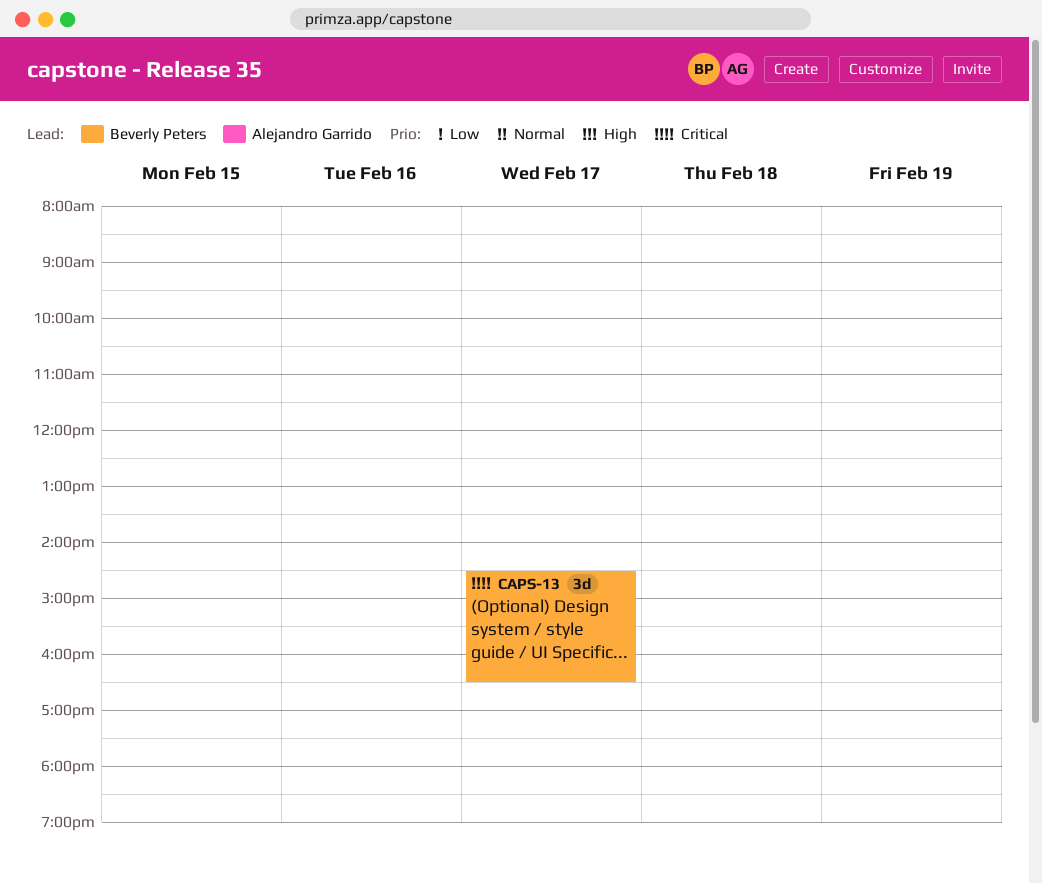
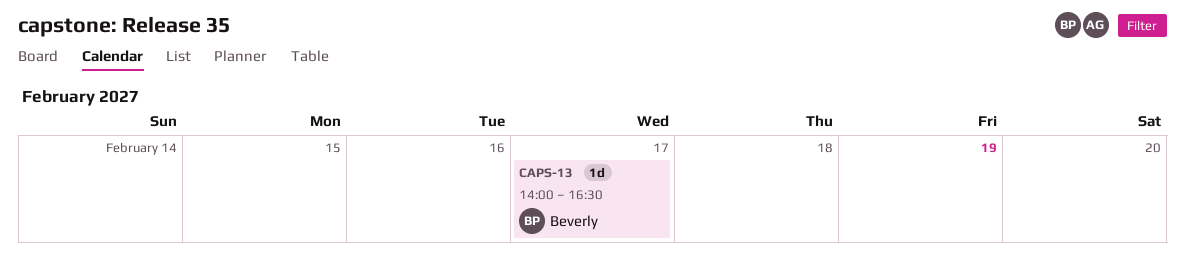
CAPS-13, estimate: 3d -> 1d
CAPS-13, begins: 14:30 -> 14:00

